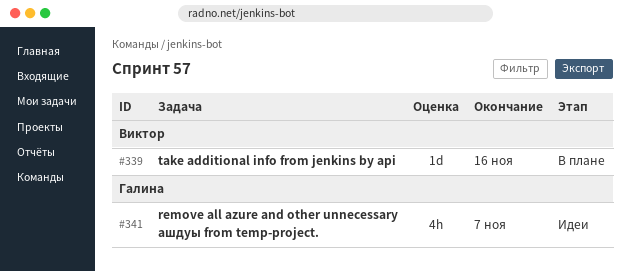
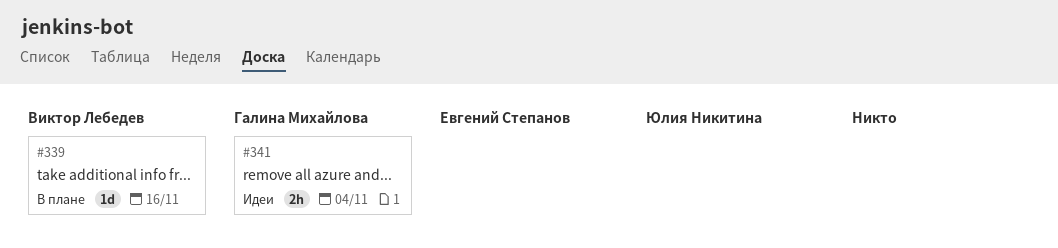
#341, estimate: 4h -> 2h
#341, due: Nov 7 -> Nov 4

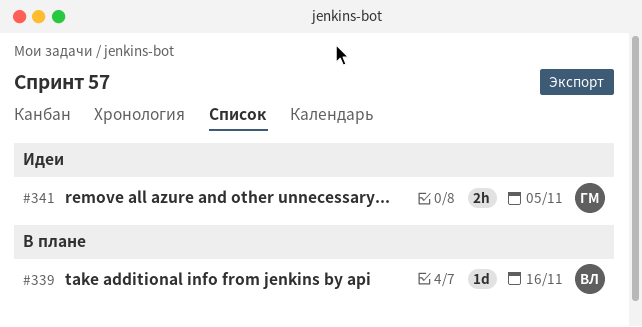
#341, due: Nov 4 -> Nov 5

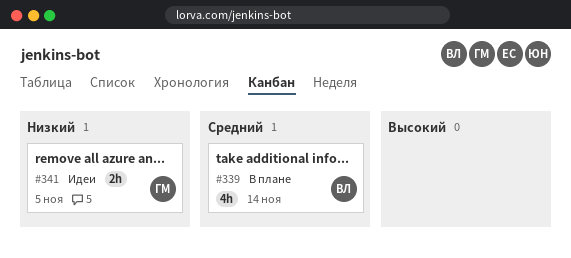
#339, estimate: 1d -> 4h
#339, due: Nov 16 -> Nov 14

